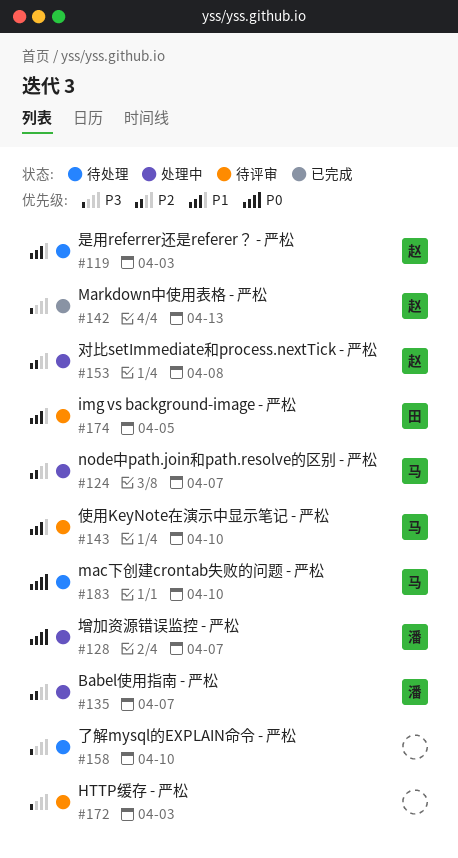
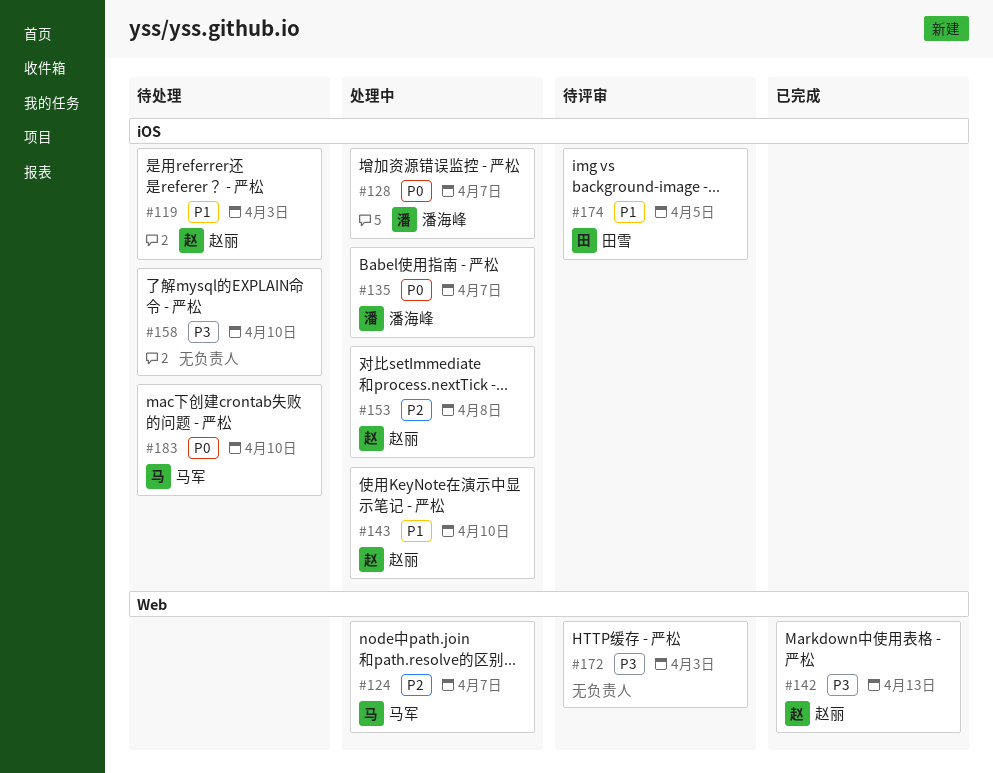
#135, priority: P2 -> P0
#143, status: 待评审 -> 处理中
#143, owner: 马军 -> 赵丽

